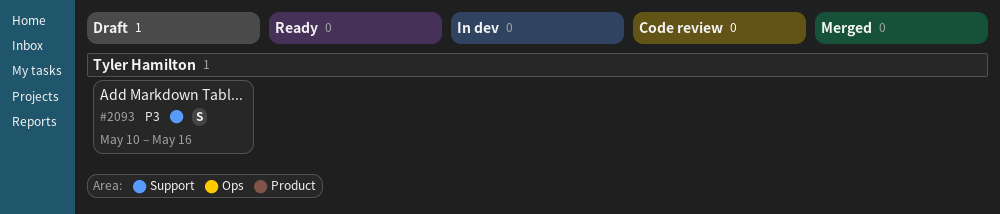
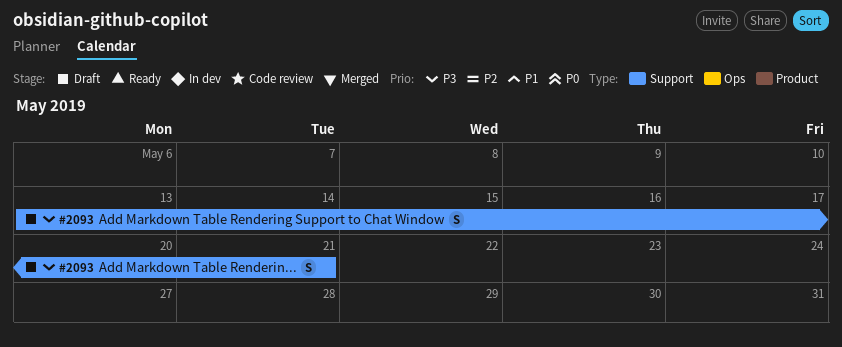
#2093, start: May 10 -> May 13
#2093, due: May 16 -> May 21

